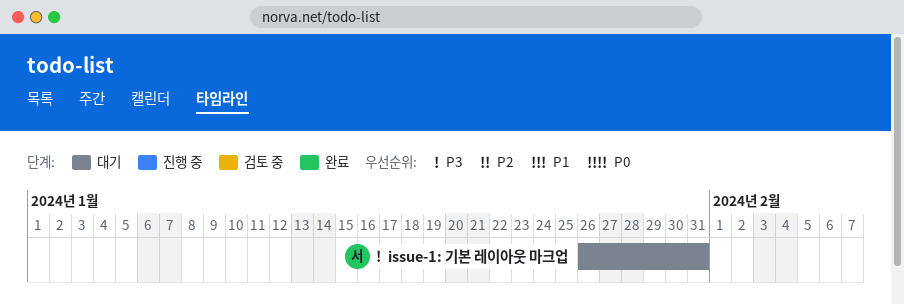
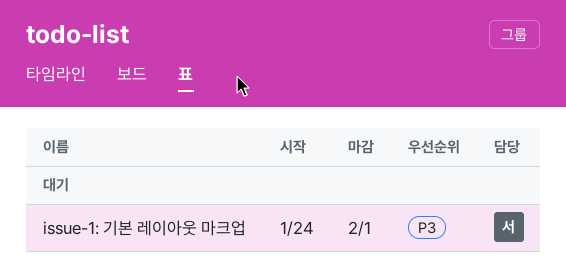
issue-1: 기본 레이아웃 마크업, start: Jan 26 -> Jan 24
issue-1: 기본 레이아웃 마크업, due: Jan 31 -> Feb 1

